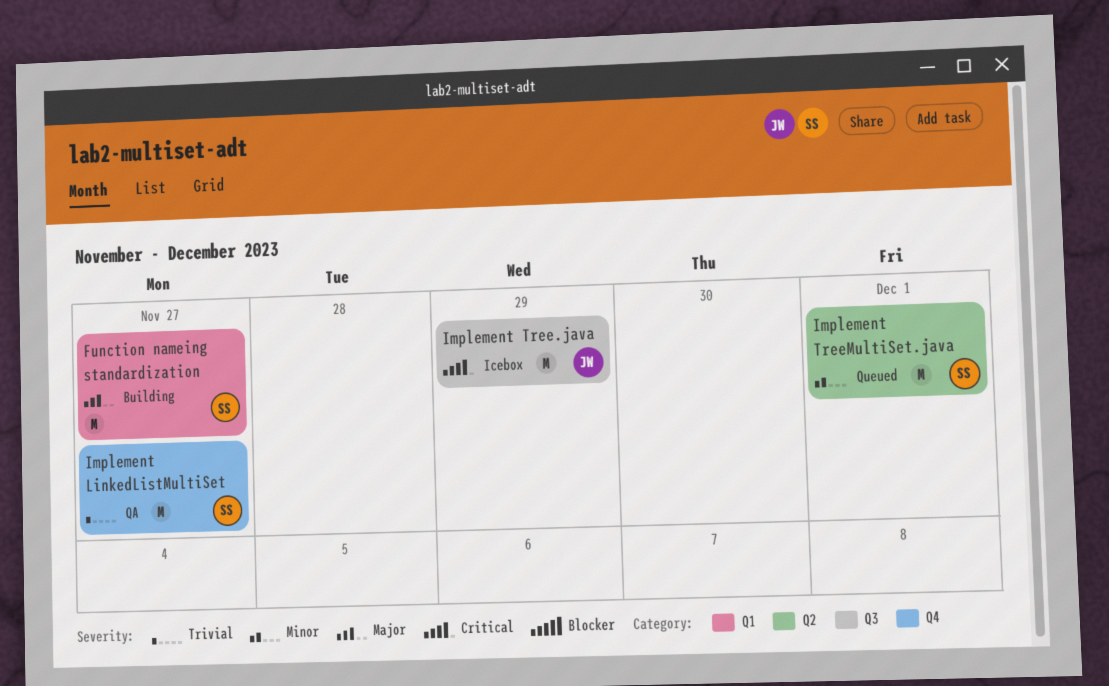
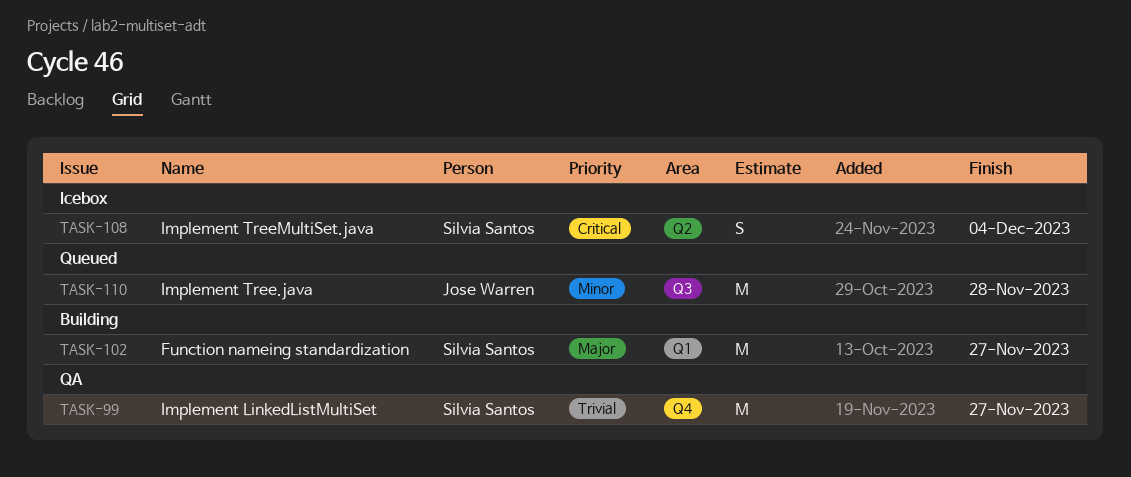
Implement Tree.java, status: Icebox -> Queued
Implement Tree.java, priority: Critical -> Minor
Implement Tree.java, due: Nov 29 -> Nov 28
Implement TreeMultiSet.java, status: Queued -> Icebox
Implement TreeMultiSet.java, priority: Minor -> Critical
Implement TreeMultiSet.java, estimate: M -> S
Implement TreeMultiSet.java, due: Dec 1 -> Dec 4

